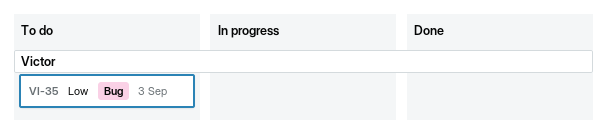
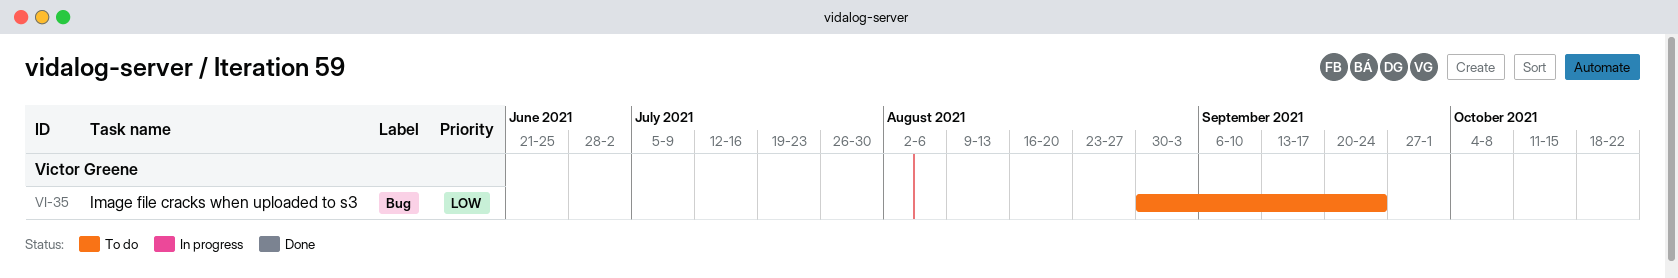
VI-35, due: Sep 3 -> Sep 24

